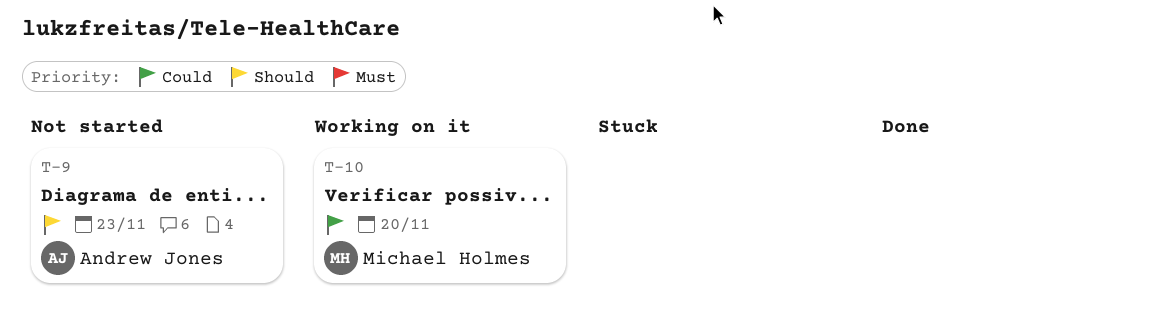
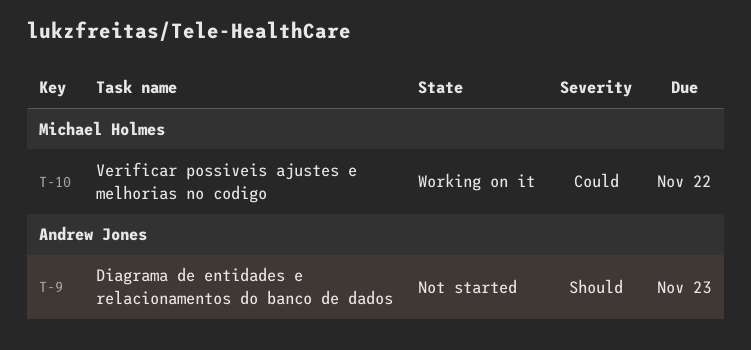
T-10, due: Nov 20 -> Nov 22

